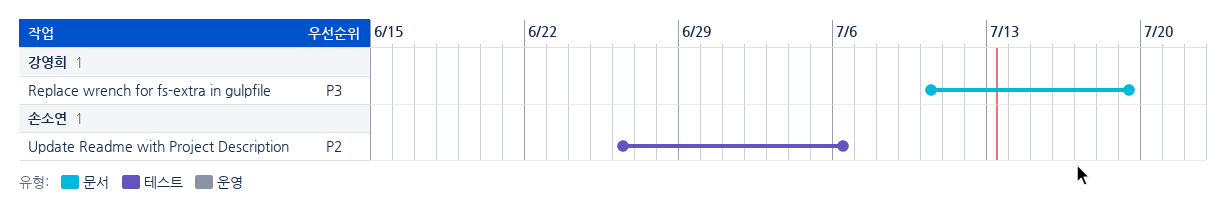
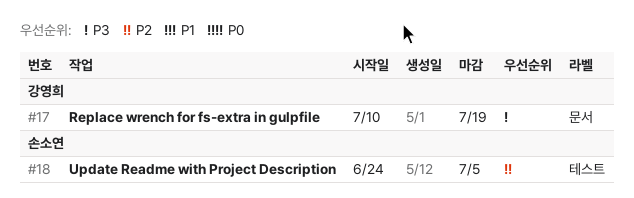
Update Readme with Project Description, start: Jun 26 -> Jun 24
Update Readme with Project Description, due: Jul 6 -> Jul 5

